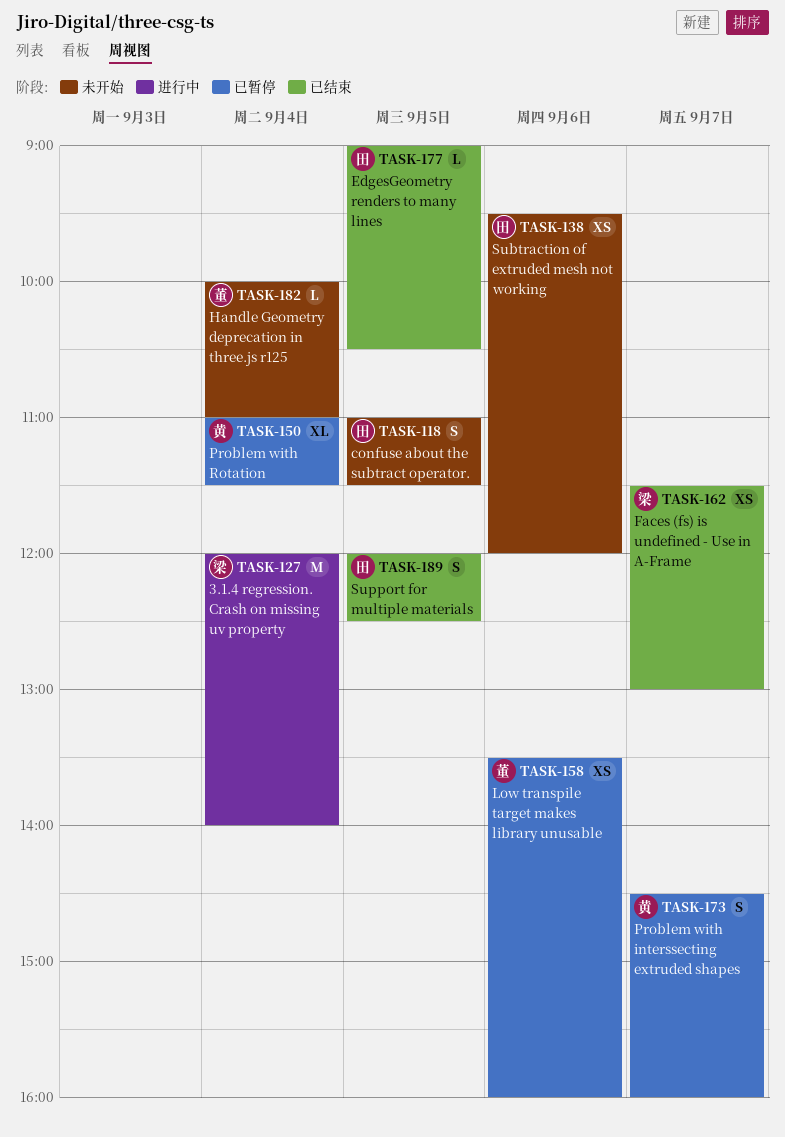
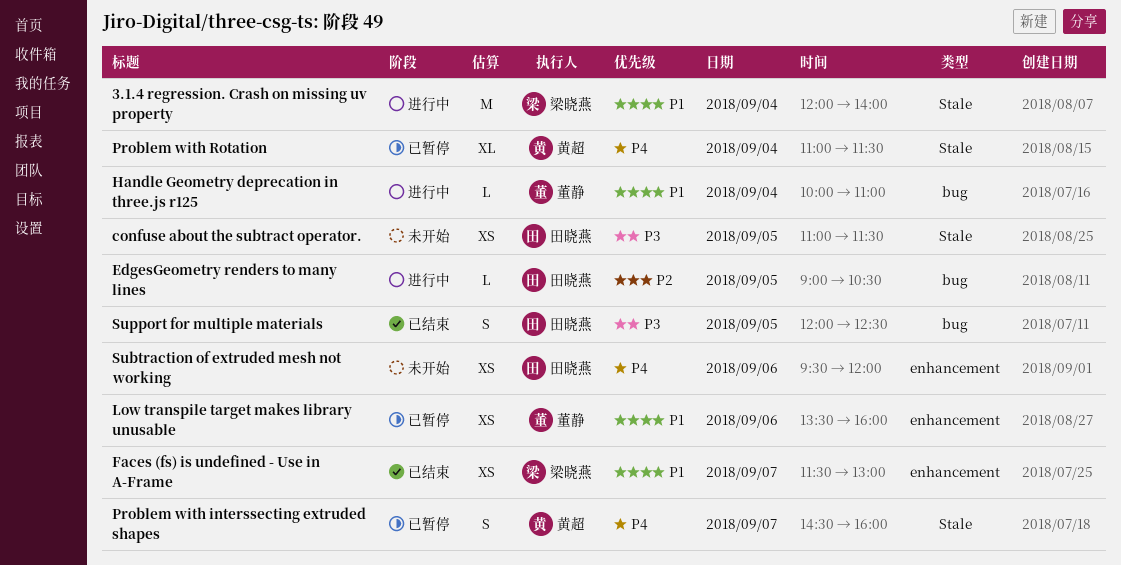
confuse about the subtract operator., estimate: S -> XS
EdgesGeometry renders to many lines, status: 已结束 -> 进行中
Handle Geometry deprecation in three.js r125, status: 未开始 -> 进行中

